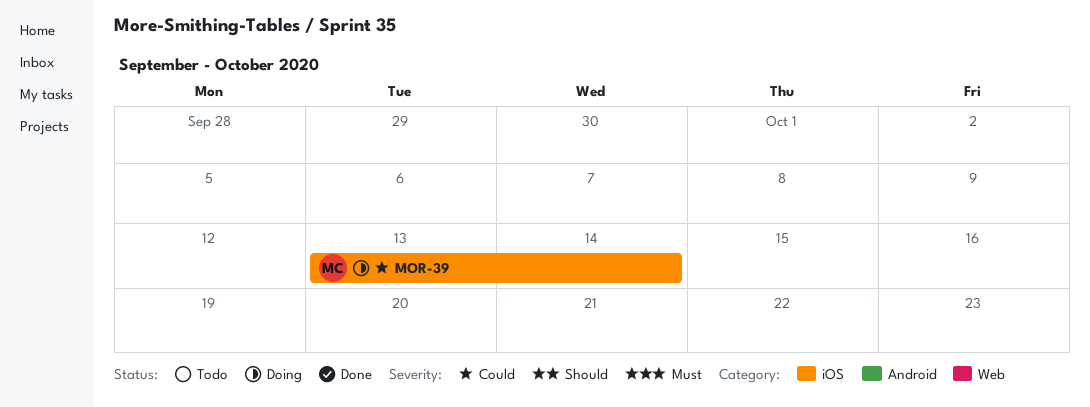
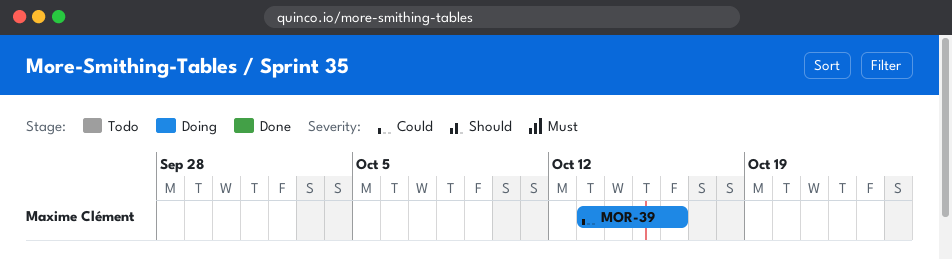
MOR-39, due: Oct 14 -> Oct 16

